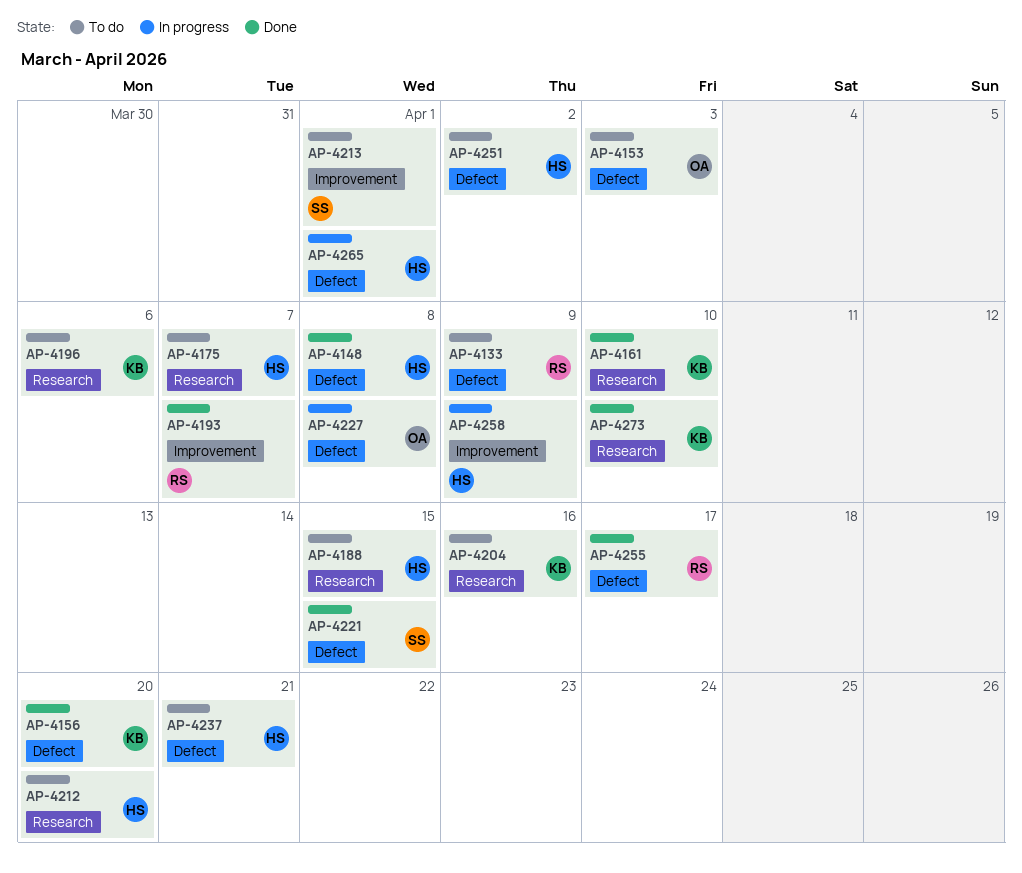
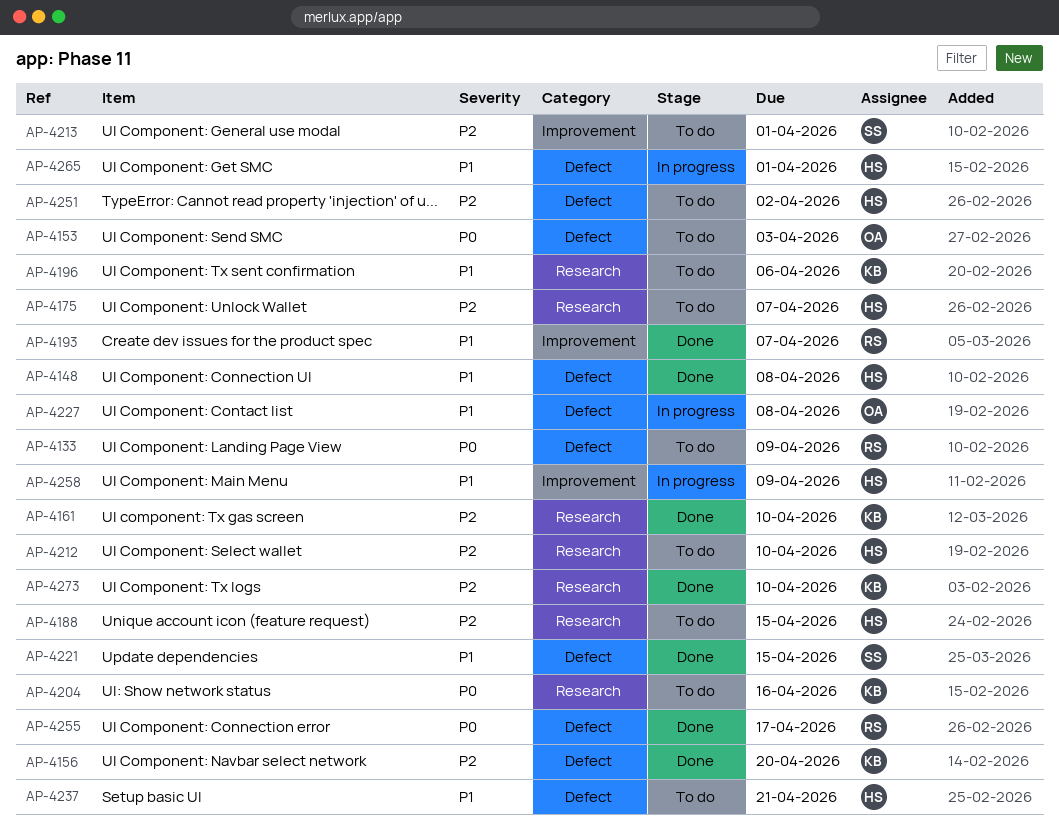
AP-4212, due: Apr 20 -> Apr 10

